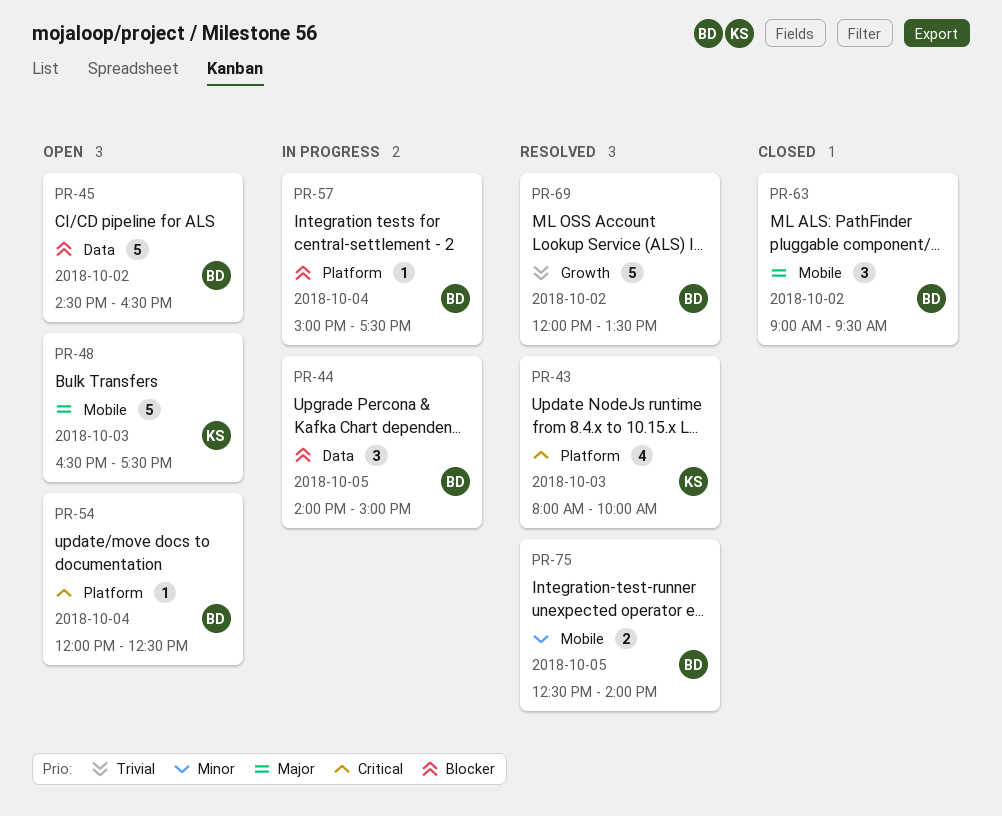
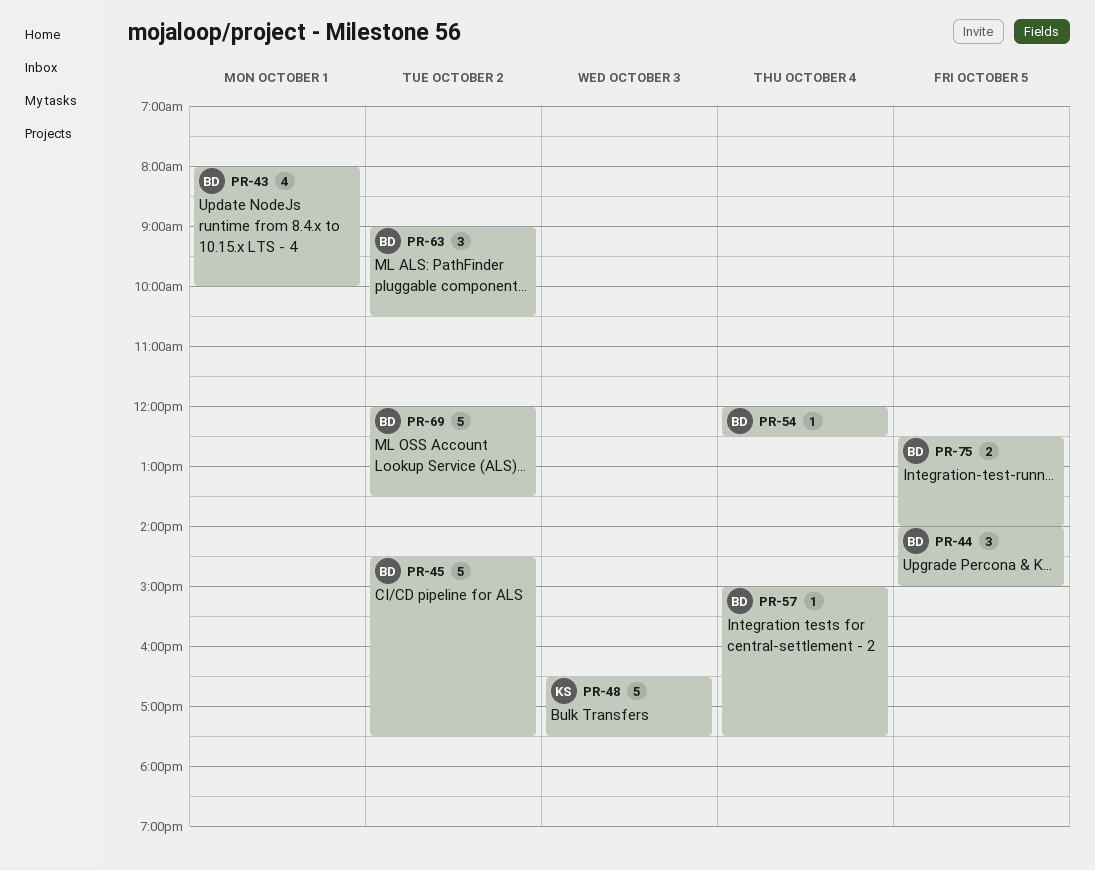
PR-43, owner: KS -> BD
PR-43, day: Oct 3 -> Oct 1
PR-45, ends: 16:30 -> 17:30
PR-63, ends: 09:30 -> 10:30

